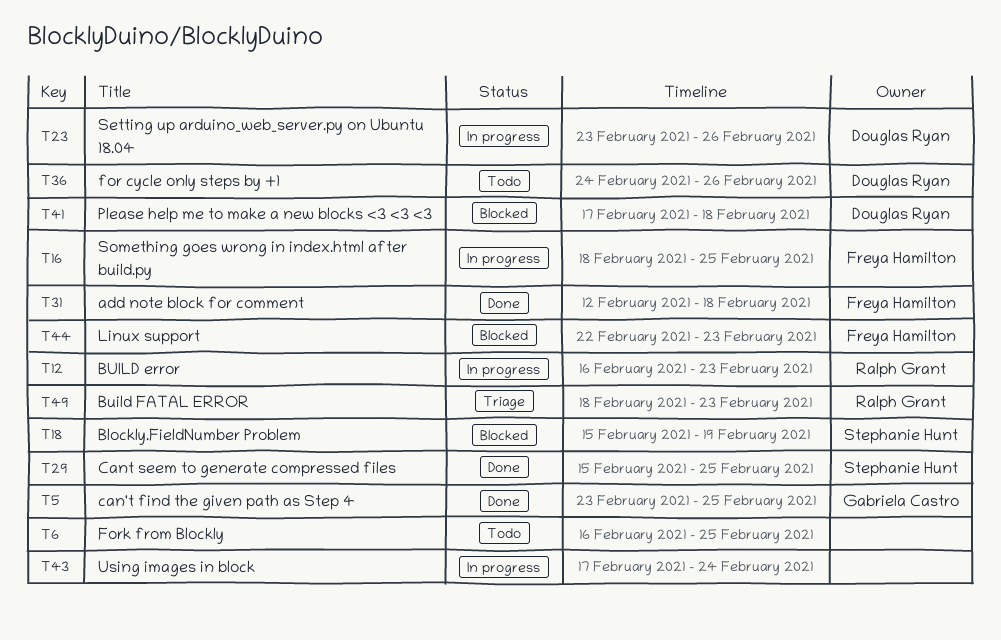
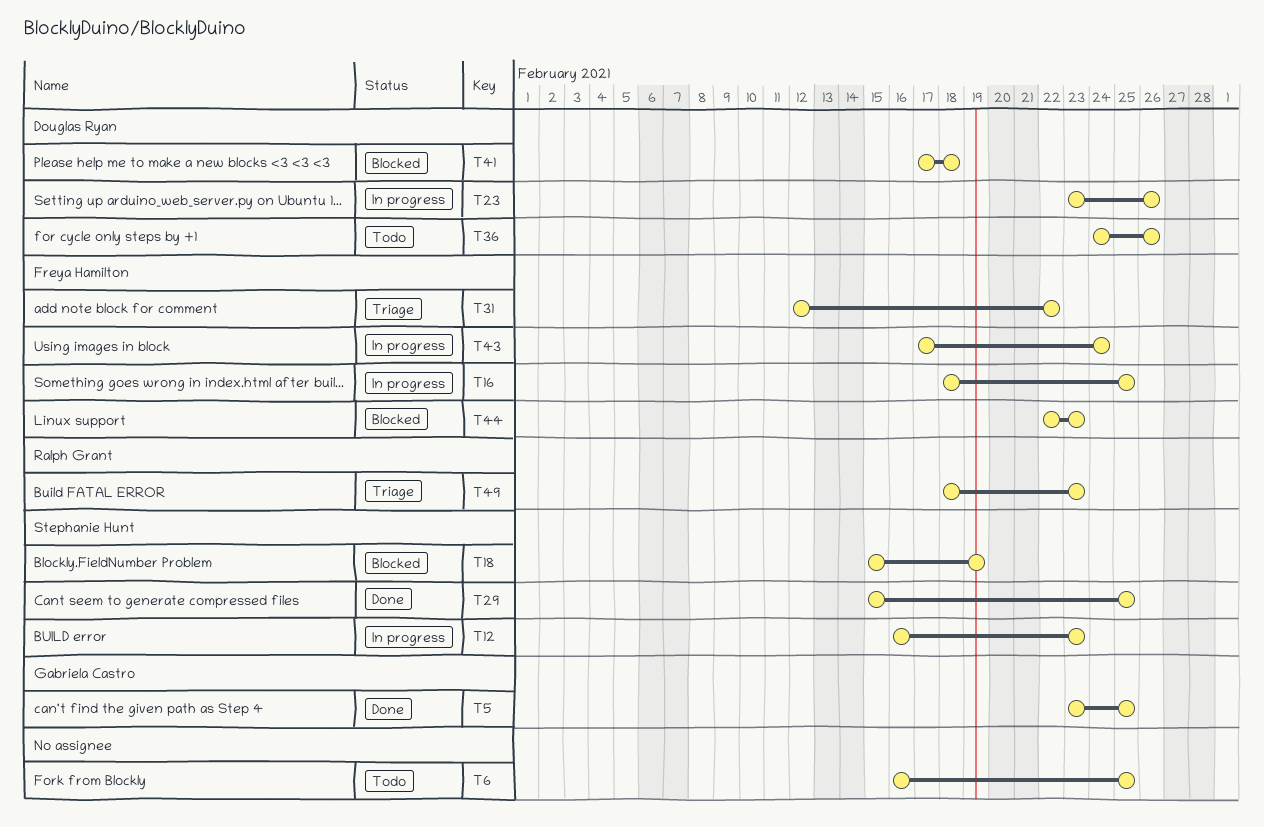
T12, owner: Ralph Grant -> Stephanie Hunt
T31, status: Done -> Triage
T31, due: Feb 18 -> Feb 22
T43, owner: none -> Freya Hamilton

